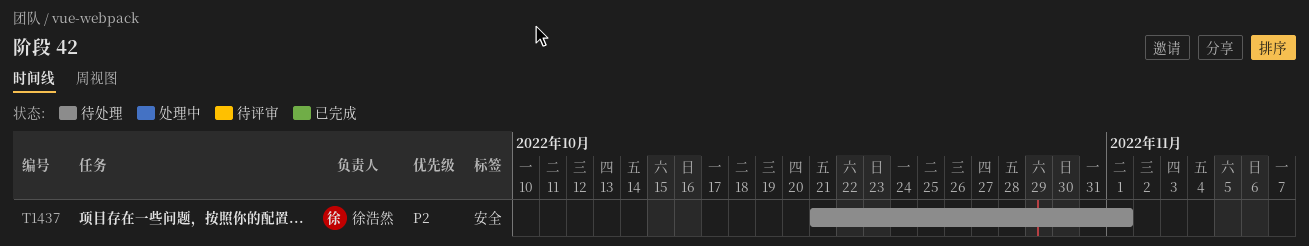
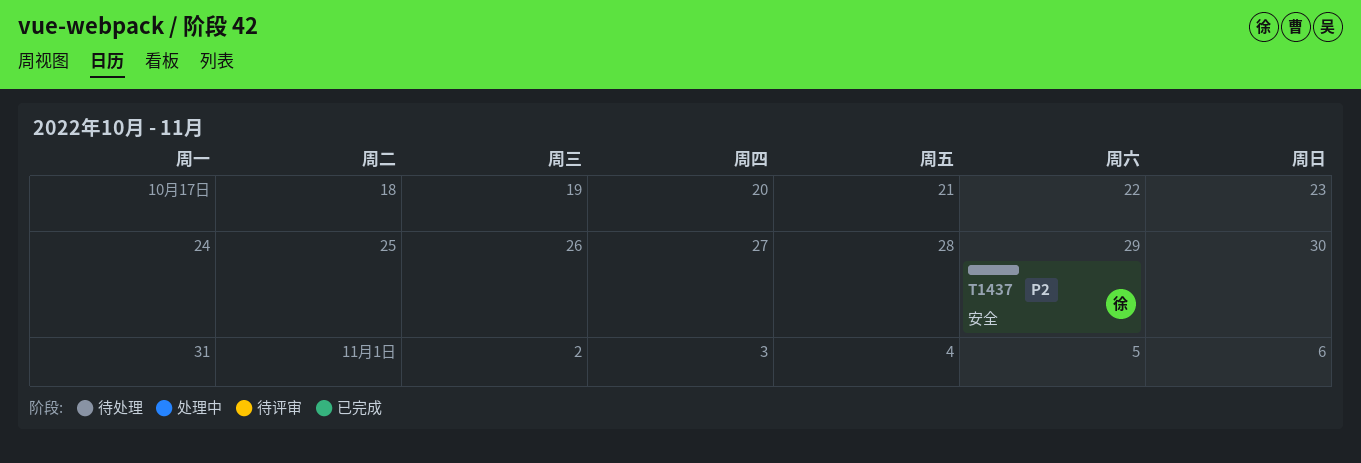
T1437, due: Nov 1 -> Oct 29

